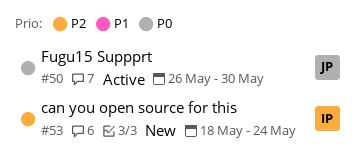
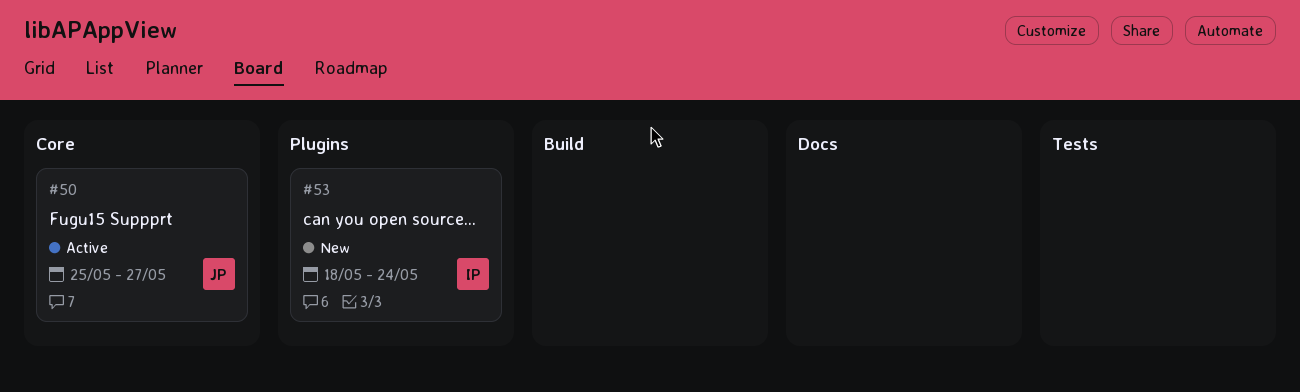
#50, start: May 26 -> May 25
#50, due: May 30 -> May 27

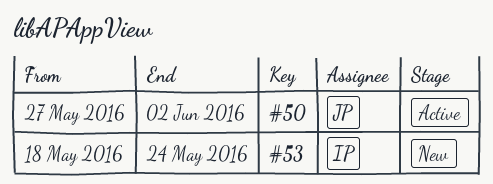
#50, start: May 25 -> May 27
#50, due: May 27 -> Jun 2

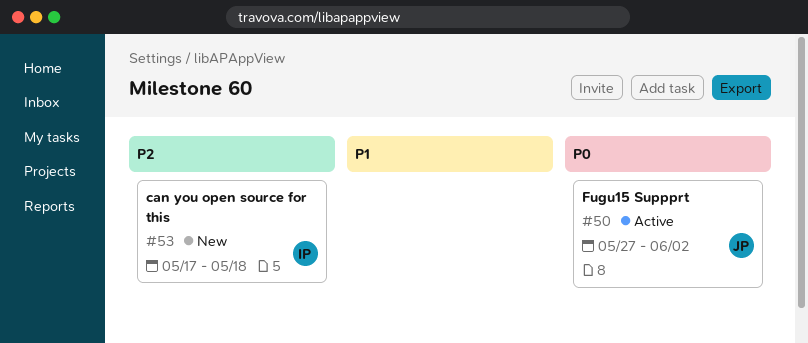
#53, start: May 18 -> May 17
#53, due: May 24 -> May 18

